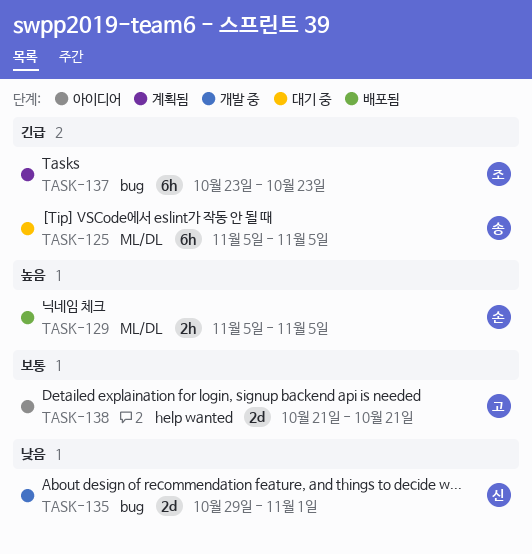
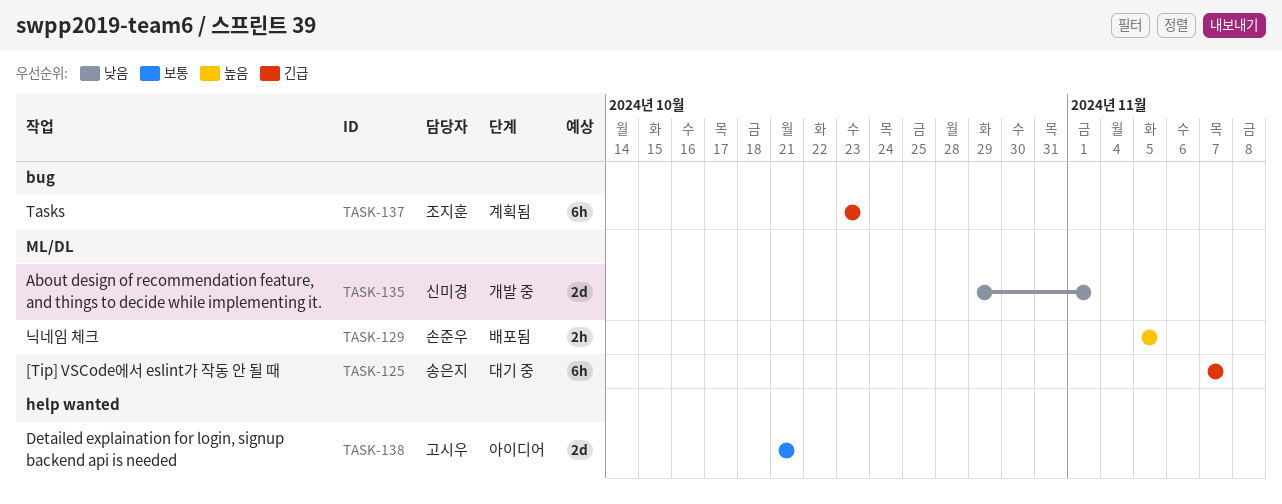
TASK-125, start: Nov 5 -> Nov 7
TASK-125, due: Nov 5 -> Nov 7
TASK-135, label: bug -> ML/DL

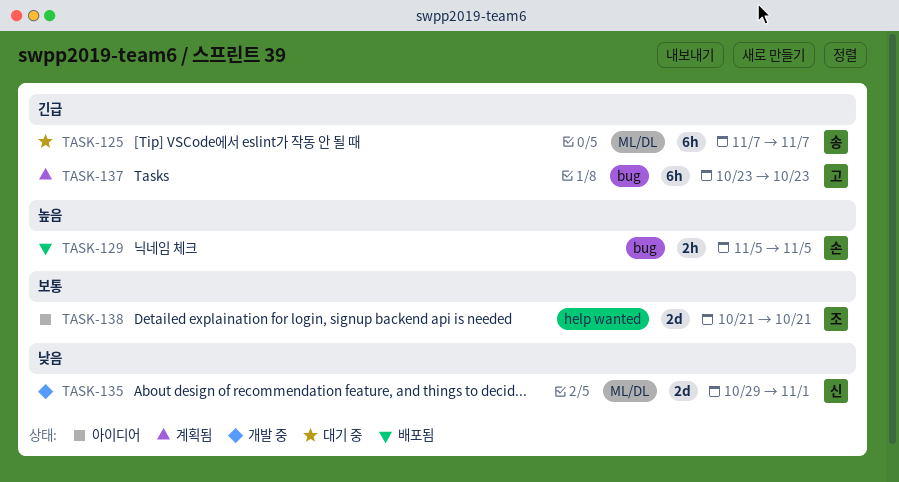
TASK-129, label: ML/DL -> bug
TASK-137, owner: 조지훈 -> 고시우
TASK-138, owner: 고시우 -> 조지훈

